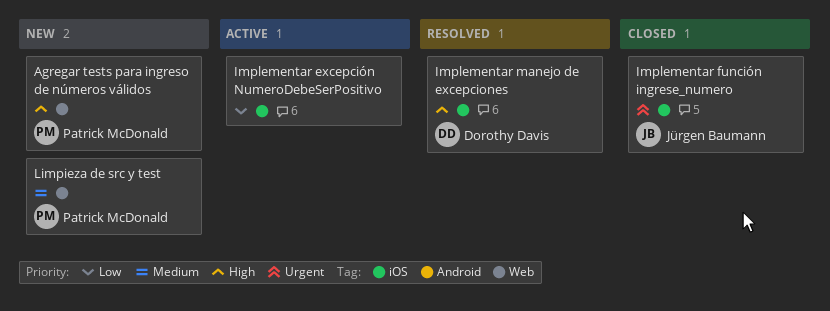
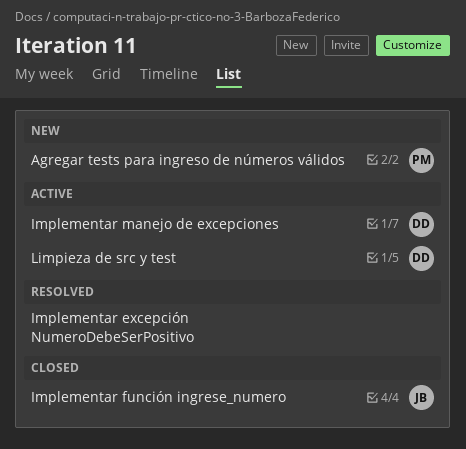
Implementar excepción NumeroDebeSerPositivo, status: Active -> Resolved
Implementar manejo de excepciones, status: Resolved -> Active
Limpieza de src y test, status: New -> Active
Limpieza de src y test, owner: Patrick McDonald -> Dorothy Davis

